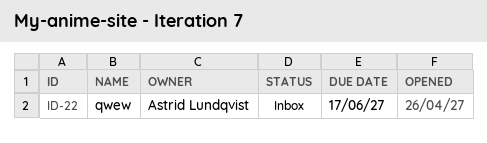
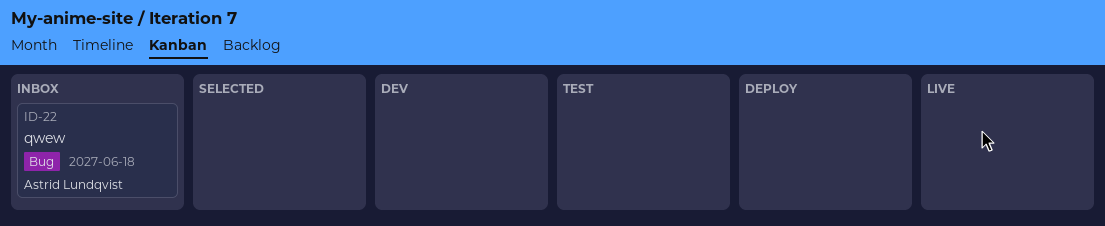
ID-22, due: Jun 17 -> Jun 18

